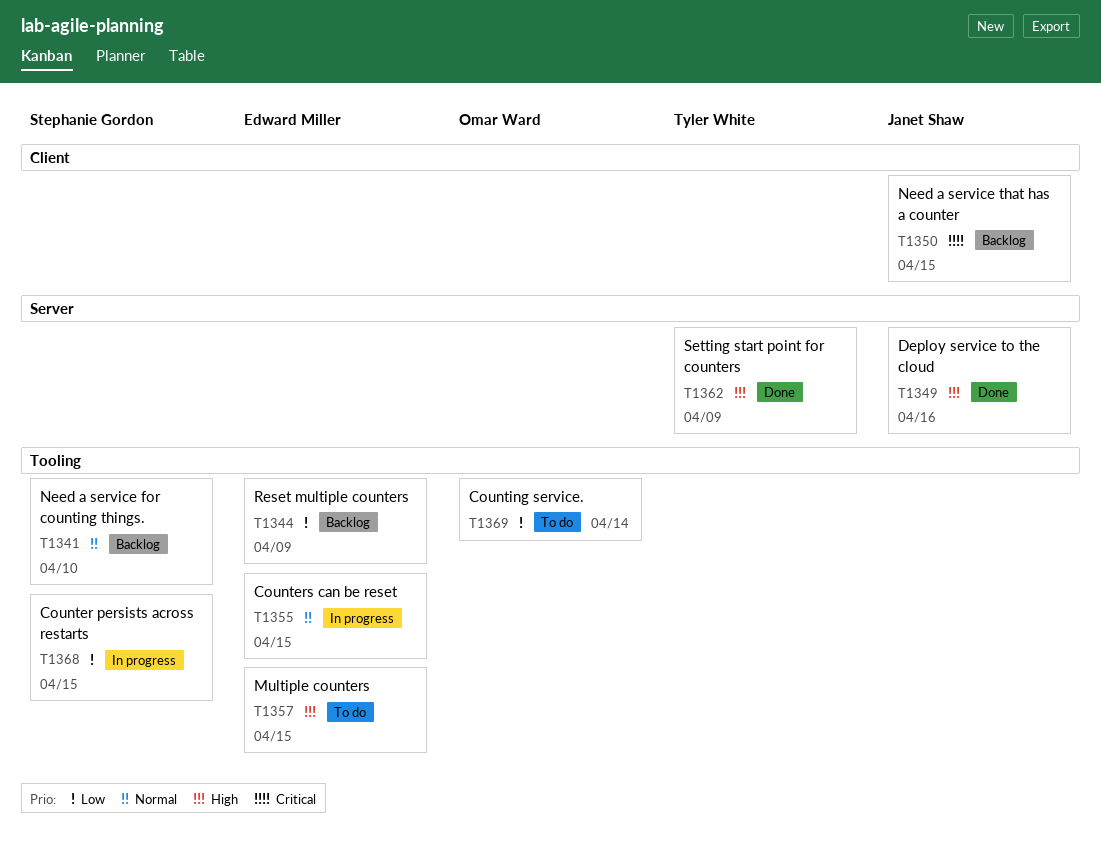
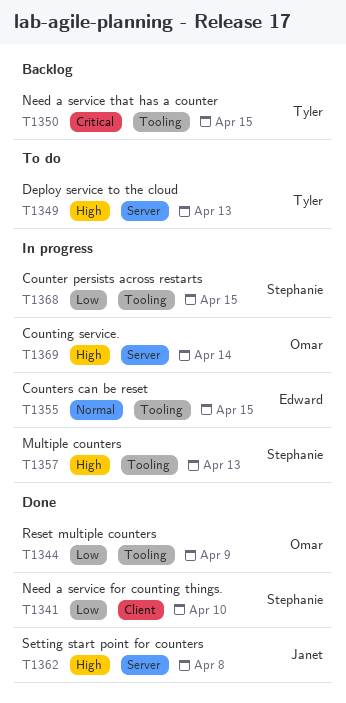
T1341, status: Backlog -> Done
T1341, priority: Normal -> Low
T1341, label: Tooling -> Client
T1344, status: Backlog -> Done
T1344, owner: Edward Miller -> Omar Ward
T1349, status: Done -> To do
T1349, owner: Janet Shaw -> Tyler White
T1349, due: Apr 16 -> Apr 13
T1350, owner: Janet Shaw -> Tyler White
T1350, label: Client -> Tooling
T1357, status: To do -> In progress
T1357, owner: Edward Miller -> Stephanie Gordon
T1357, due: Apr 15 -> Apr 13
T1362, owner: Tyler White -> Janet Shaw
T1362, due: Apr 9 -> Apr 8
T1369, status: To do -> In progress
T1369, priority: Low -> High
T1369, label: Tooling -> Server

